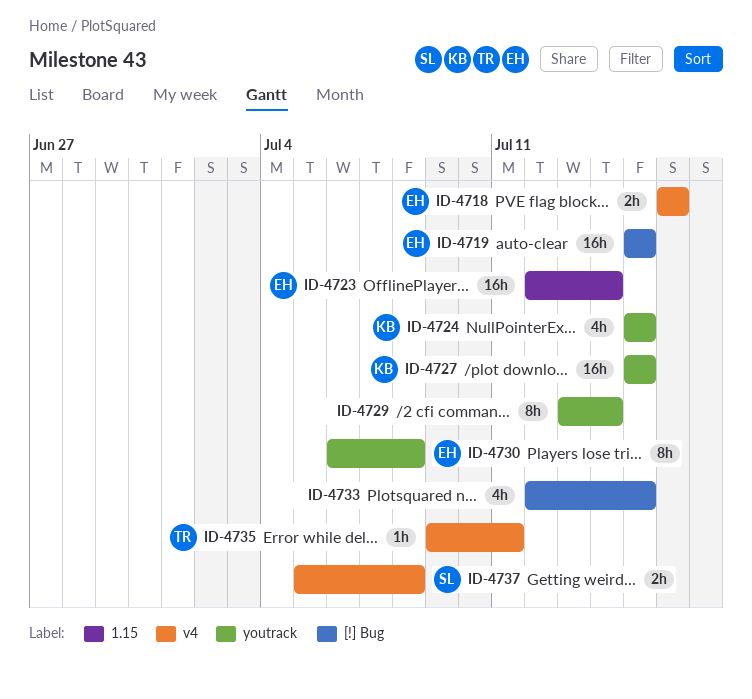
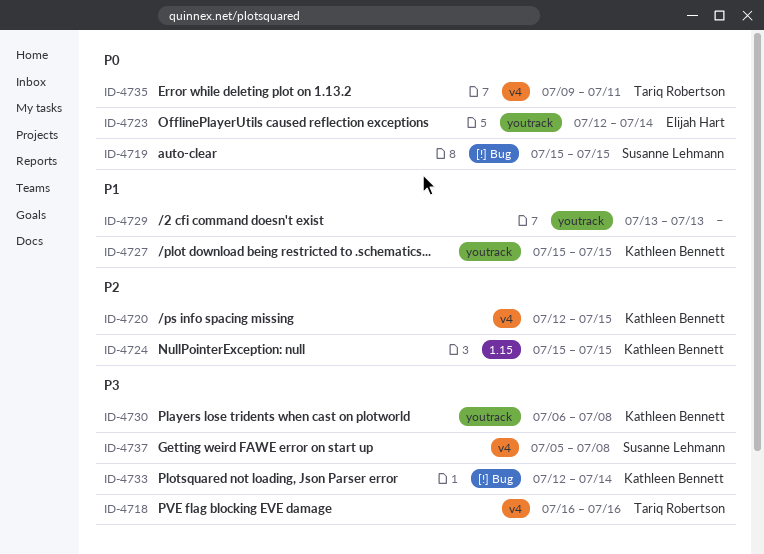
ID-4718, owner: Elijah Hart -> Tariq Robertson
ID-4719, owner: Elijah Hart -> Susanne Lehmann
ID-4720: none -> present
ID-4723, label: 1.15 -> youtrack
ID-4724, label: youtrack -> 1.15
ID-4729, due: Jul 14 -> Jul 13
ID-4730, owner: Elijah Hart -> Kathleen Bennett
ID-4733, owner: none -> Kathleen Bennett
ID-4733, due: Jul 15 -> Jul 14

